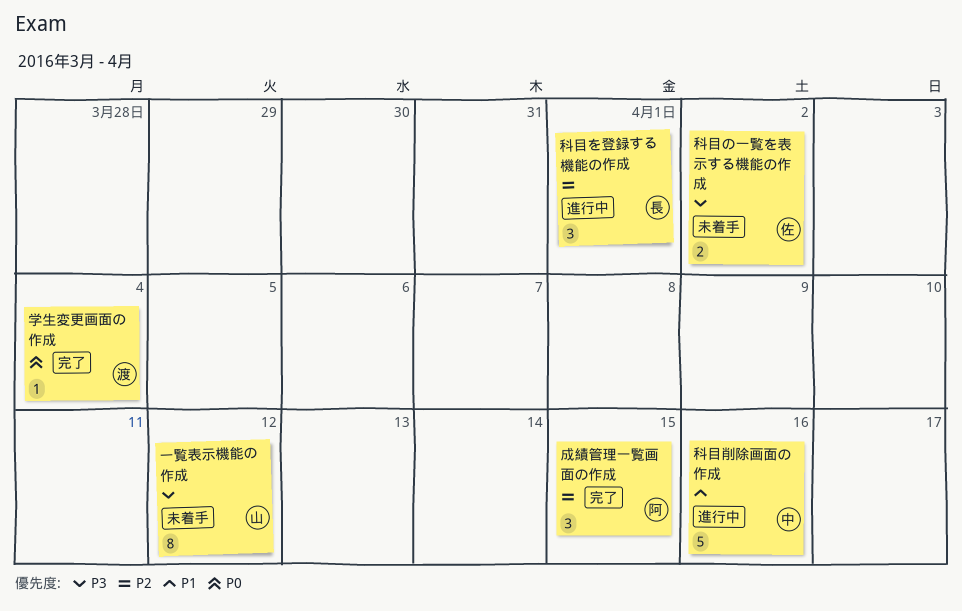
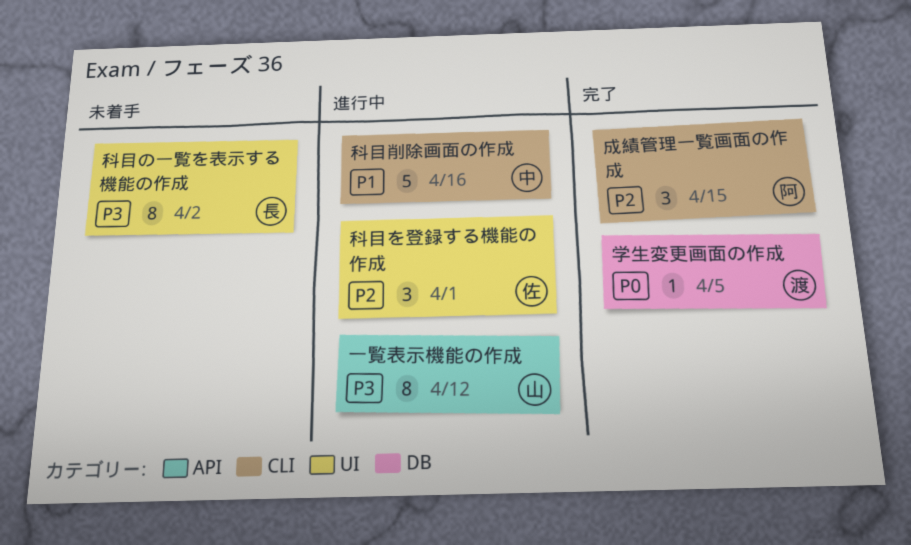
一覧表示機能の作成, status: 未着手 -> 進行中
学生変更画面の作成, due: Apr 4 -> Apr 5
科目の一覧を表示する機能の作成, owner: 佐 -> 長
科目の一覧を表示する機能の作成, estimate: 2 -> 8
科目を登録する機能の作成, owner: 長 -> 佐

